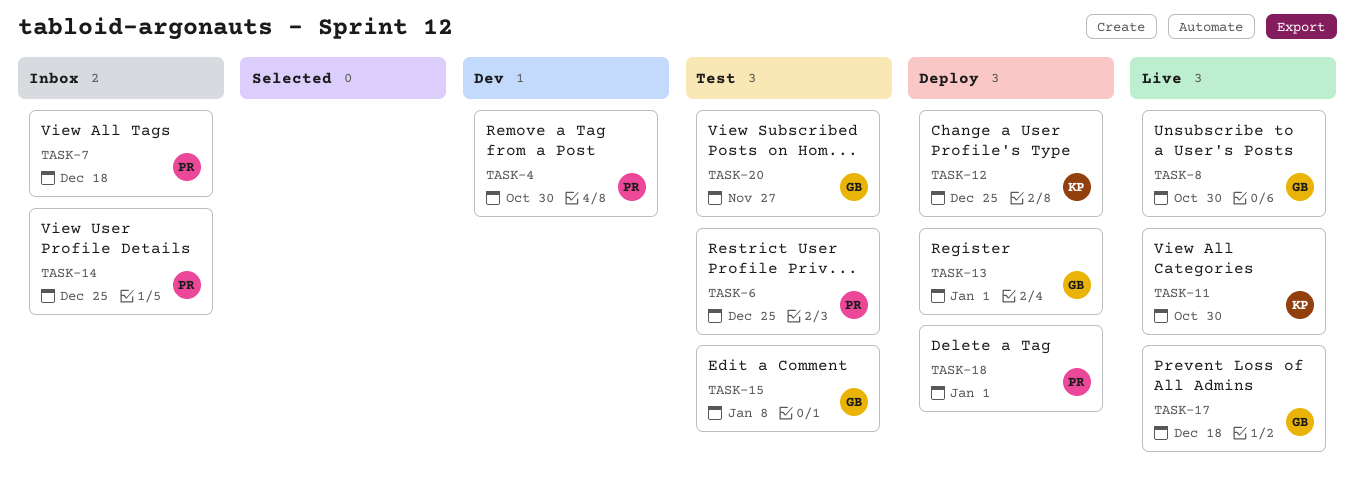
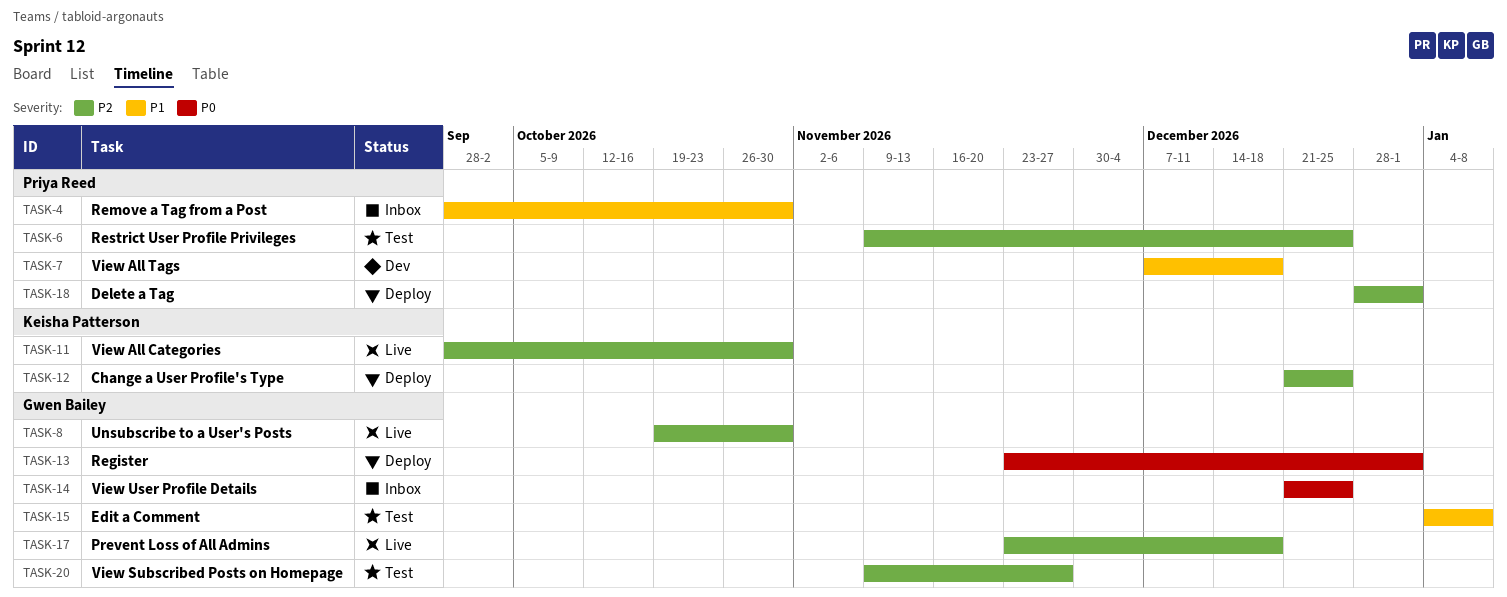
TASK-4, status: Dev -> Inbox
TASK-7, status: Inbox -> Dev
TASK-14, owner: Priya Reed -> Gwen Bailey

